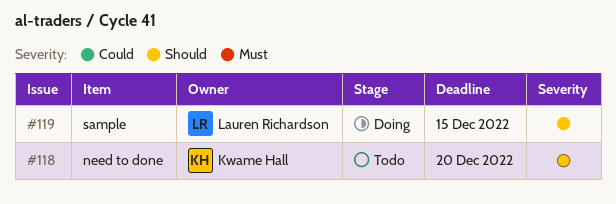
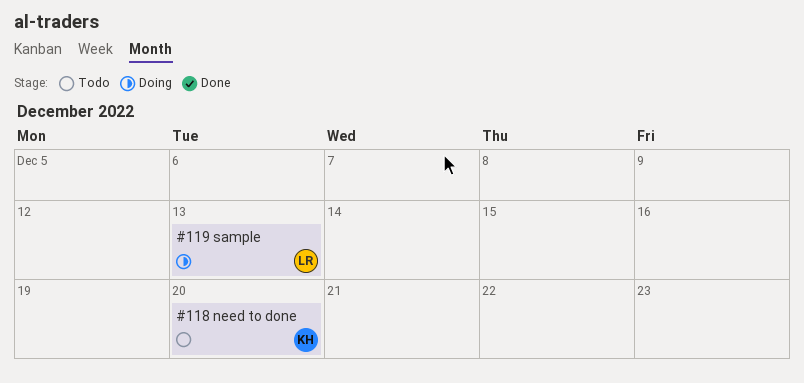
#119, due: Dec 15 -> Dec 13

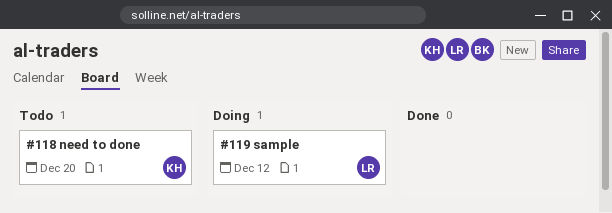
#119, due: Dec 13 -> Dec 12

